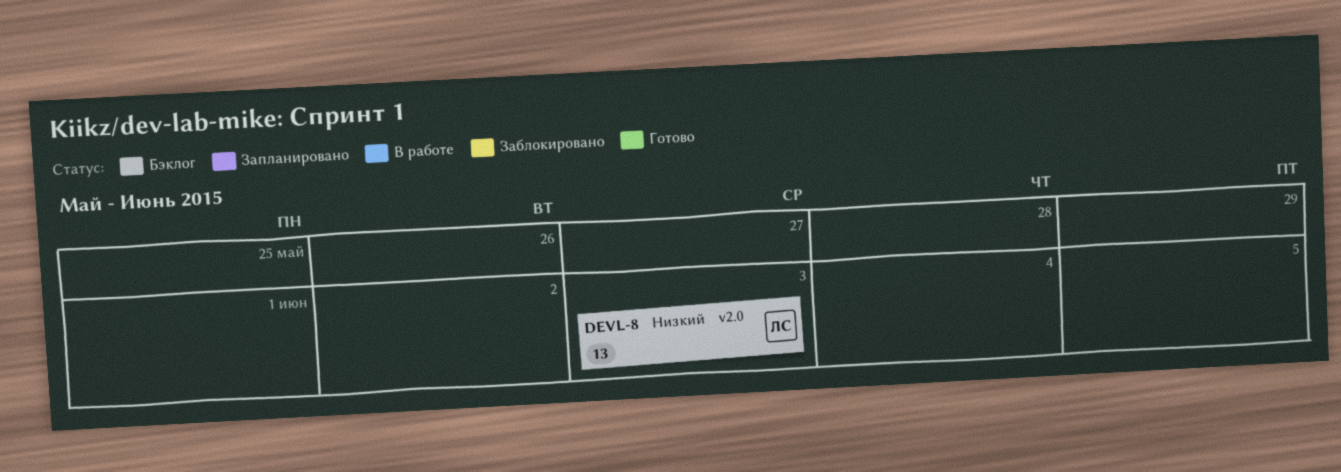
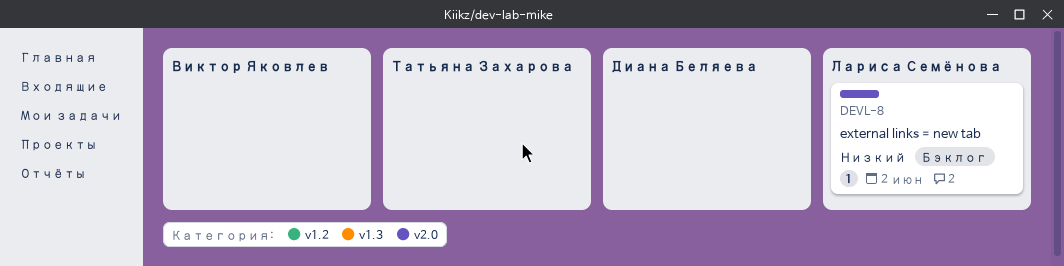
DEVL-8, estimate: 13 -> 1
DEVL-8, due: Jun 3 -> Jun 2

